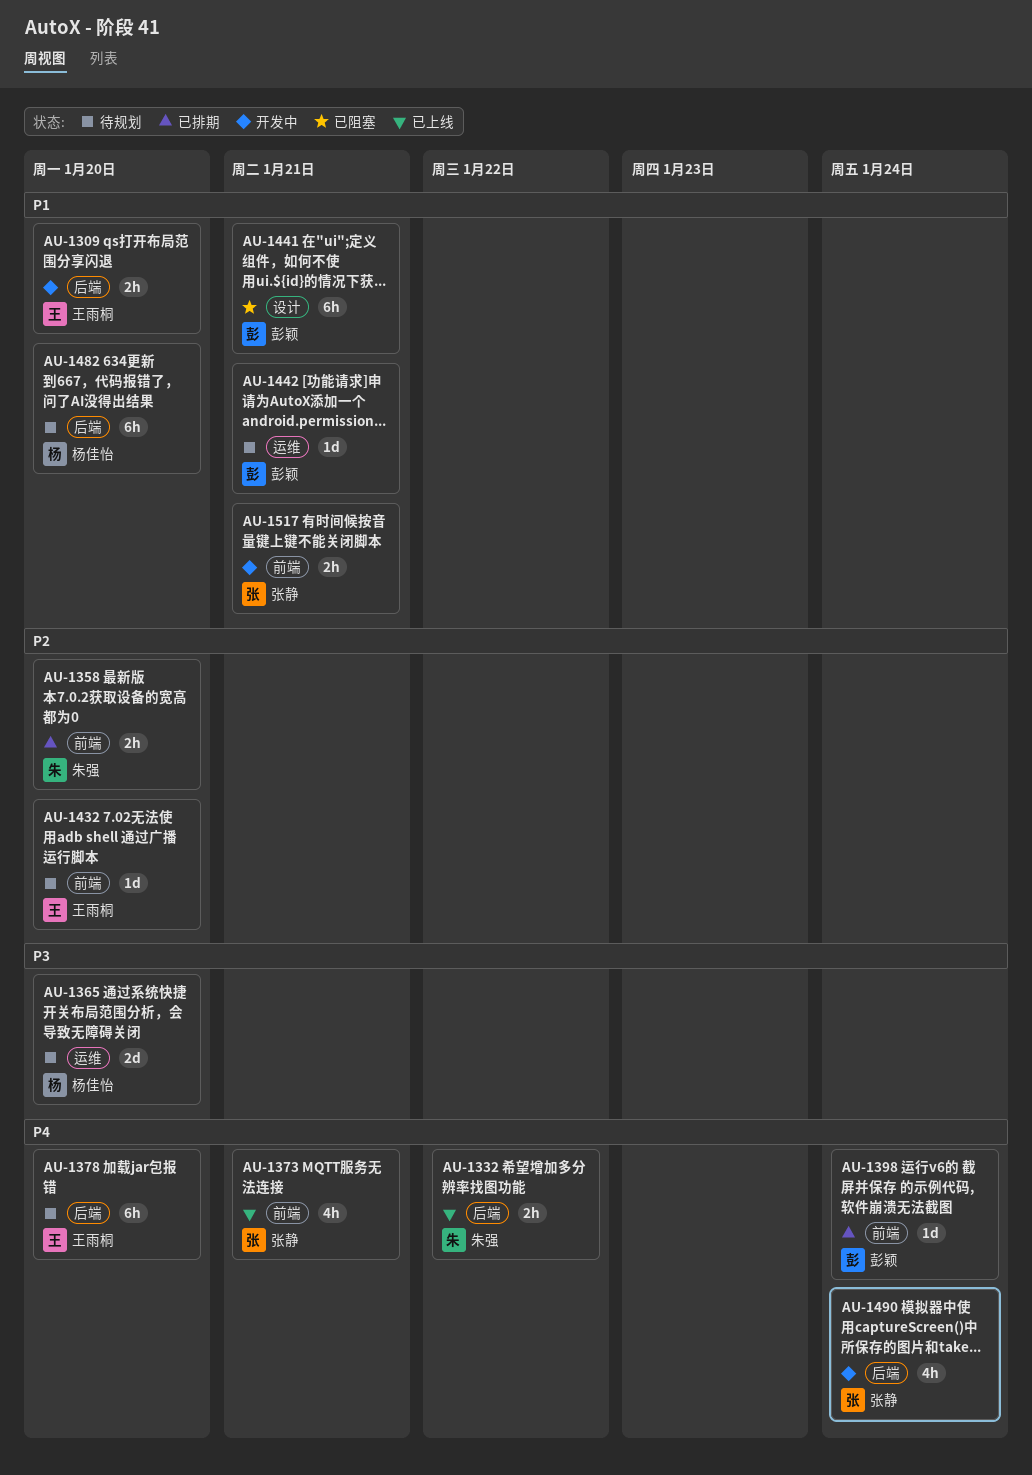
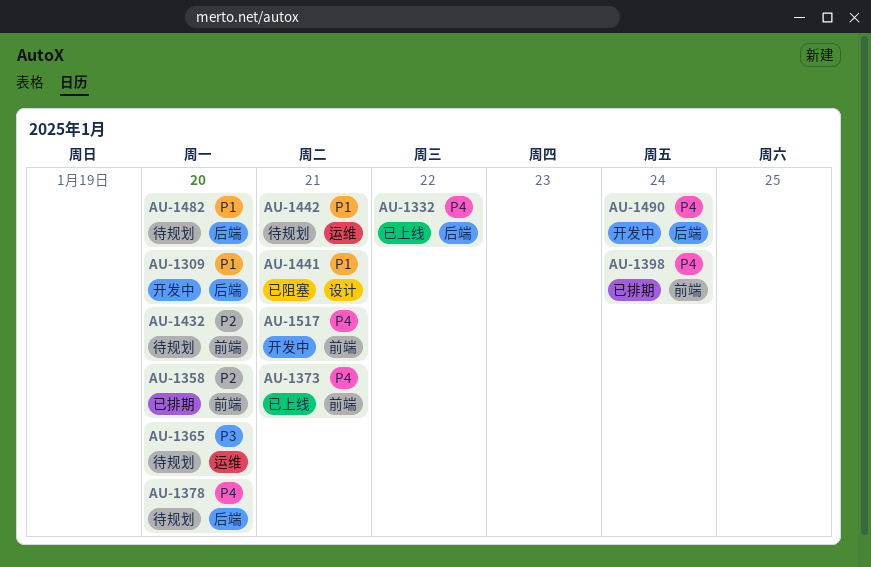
AU-1517, priority: P1 -> P4

